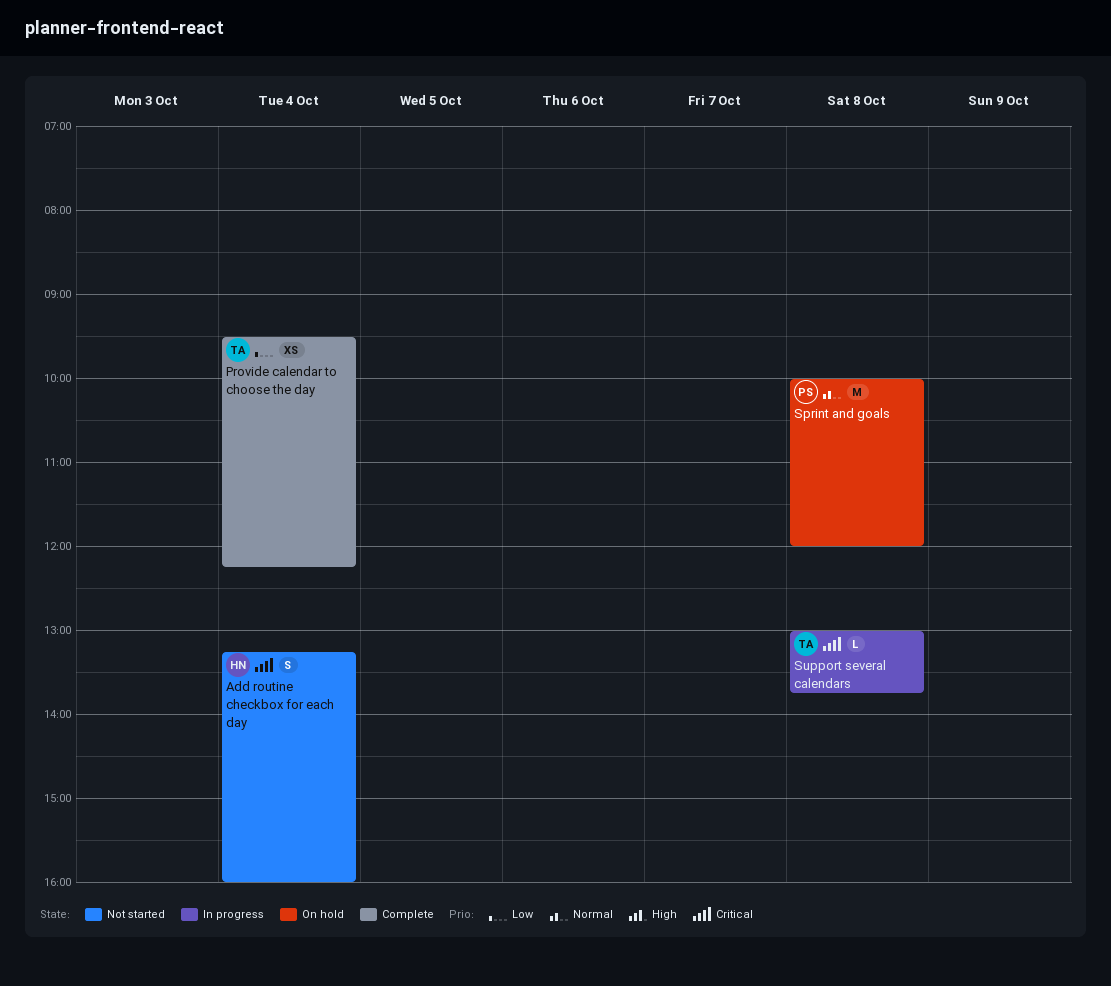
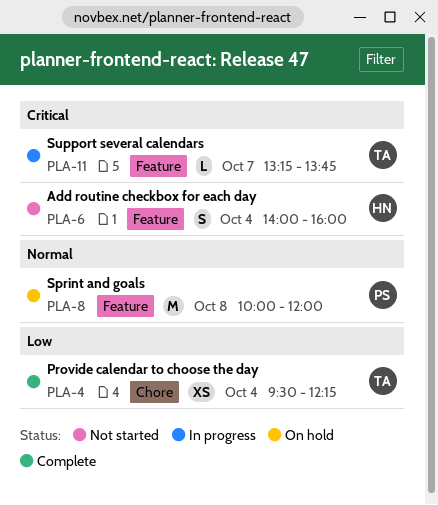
Add routine checkbox for each day, begins: 13:15 -> 14:00
Support several calendars, day: Oct 8 -> Oct 7
Support several calendars, begins: 13:00 -> 13:15

